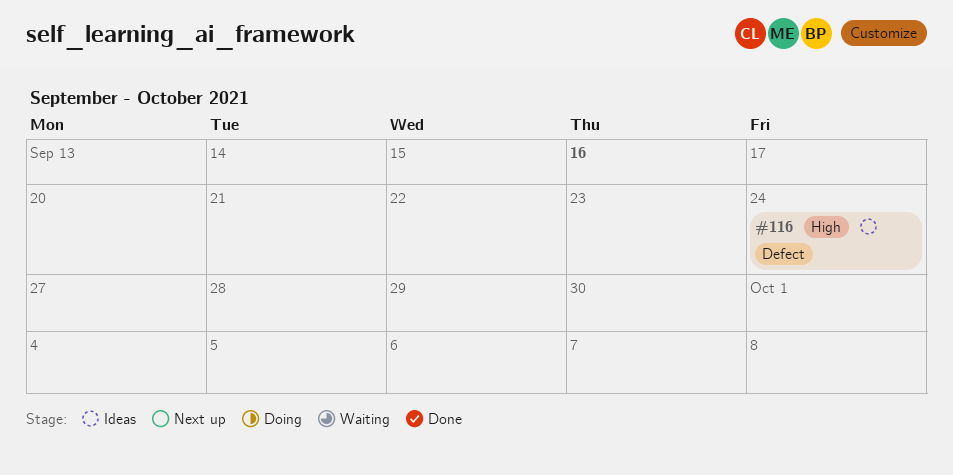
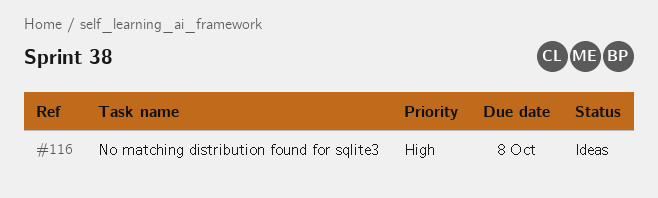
#116, due: Sep 24 -> Oct 8

